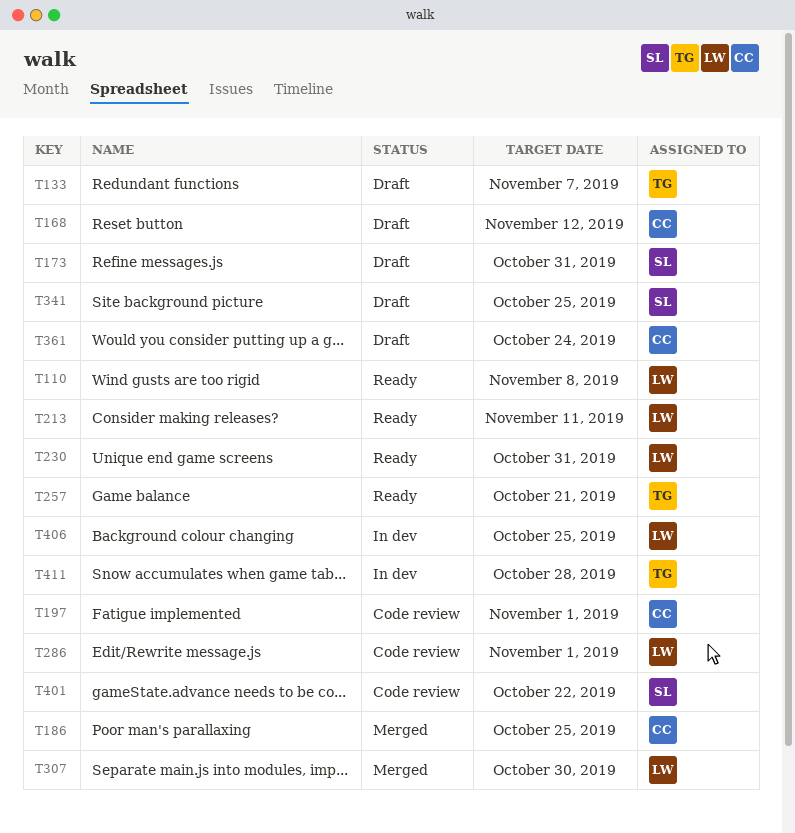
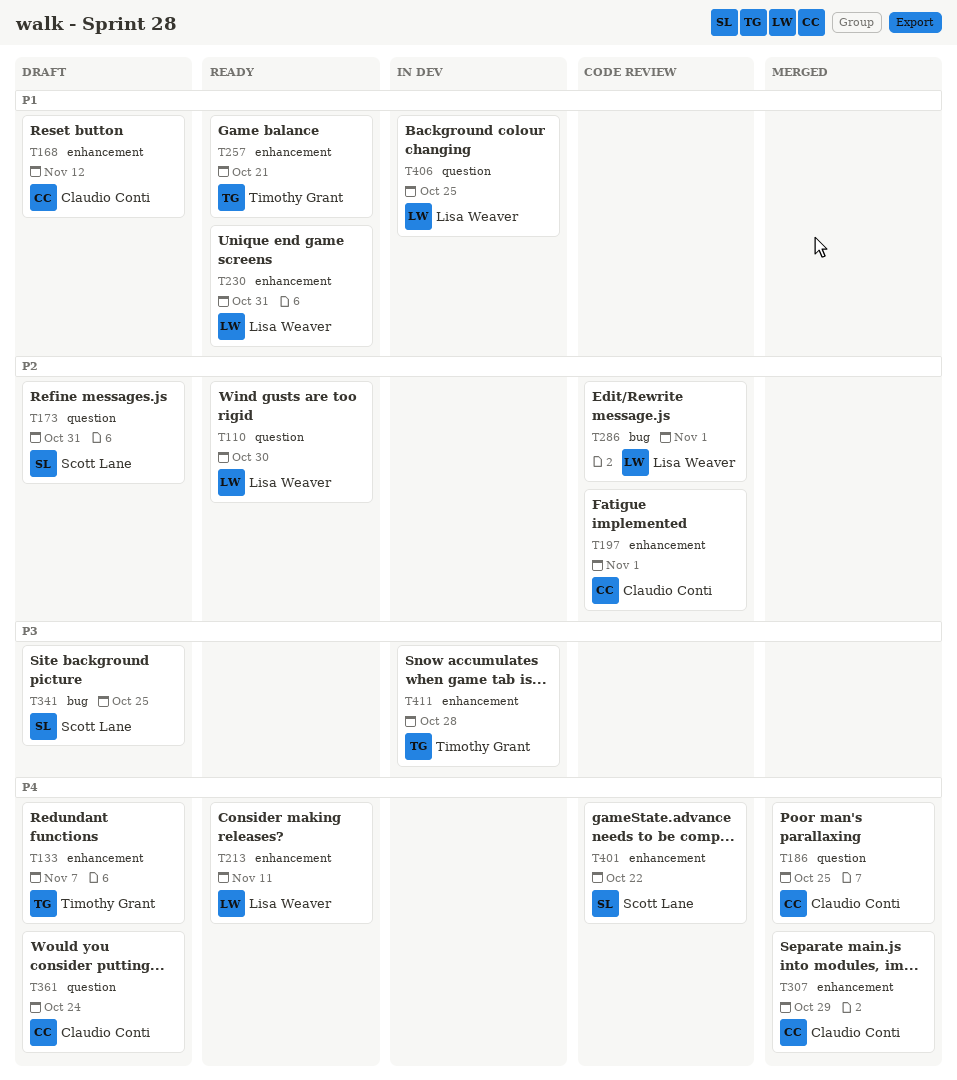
T110, due: Nov 8 -> Oct 30
T307, owner: Lisa Weaver -> Claudio Conti
T307, due: Oct 30 -> Oct 29

